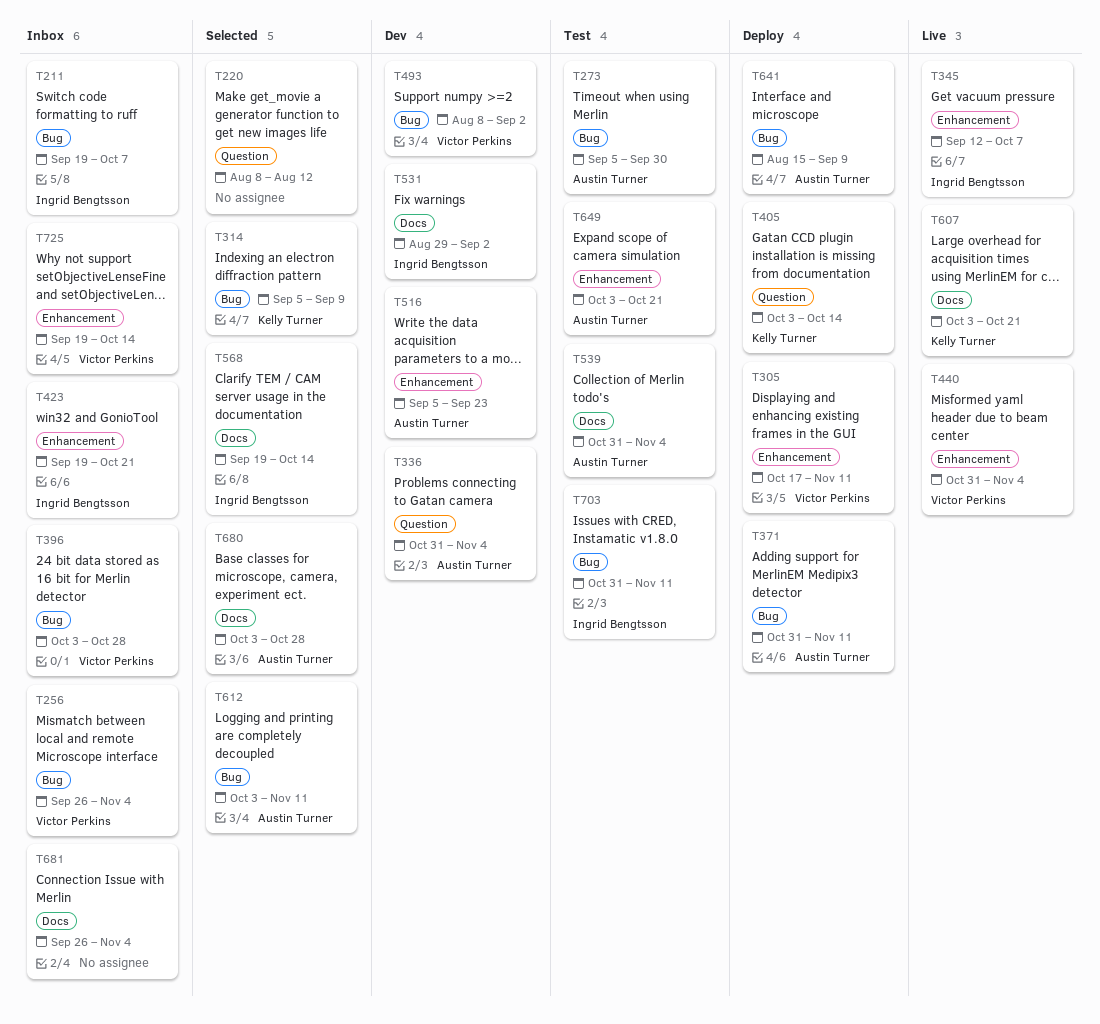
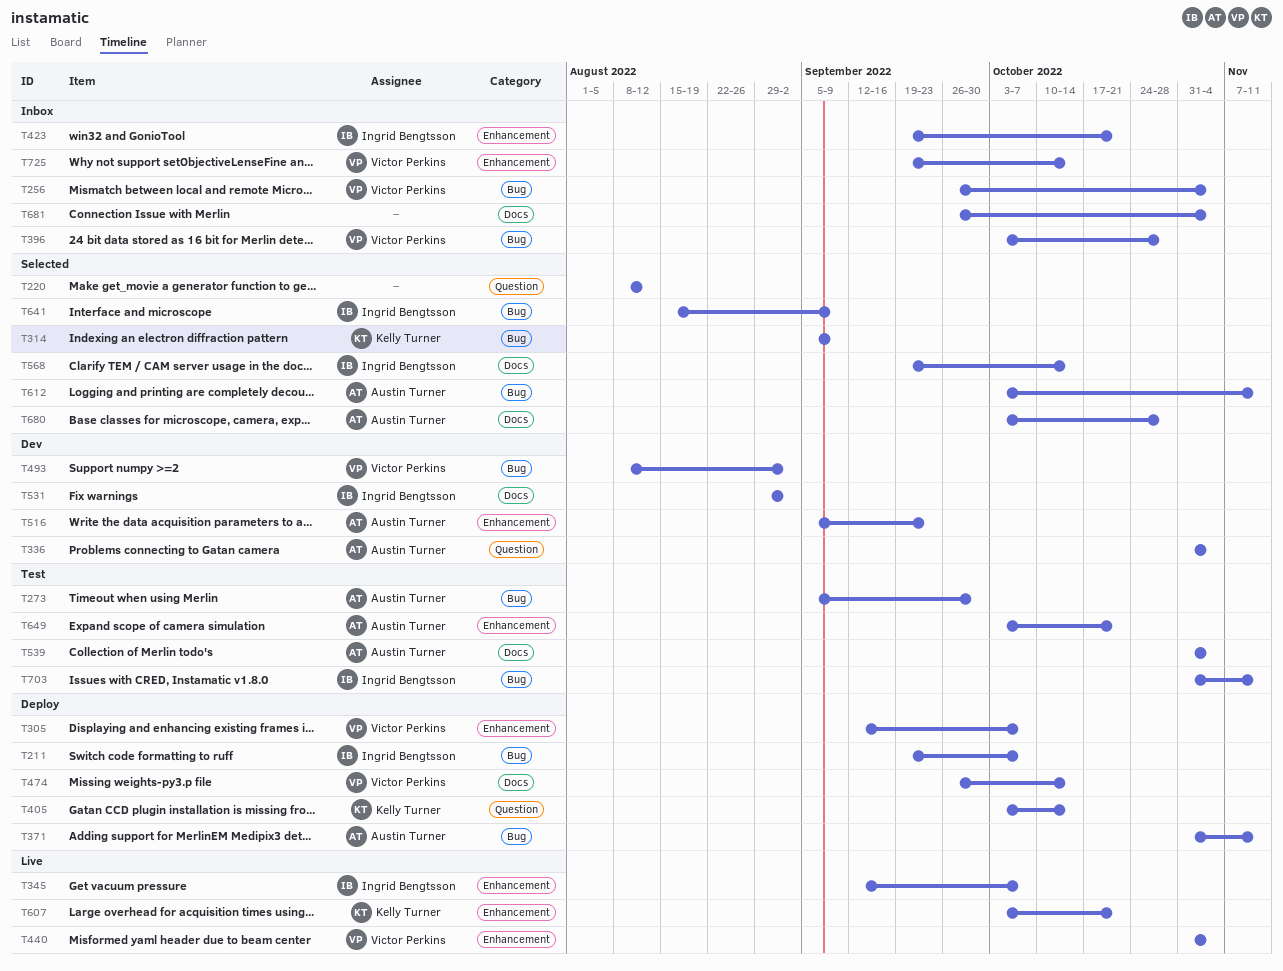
T211, status: Inbox -> Deploy
T305, start: Oct 17 -> Sep 12
T305, due: Nov 11 -> Oct 7
T474: none -> present
T607, label: Docs -> Enhancement
T641, status: Deploy -> Selected
T641, owner: Austin Turner -> Ingrid Bengtsson

